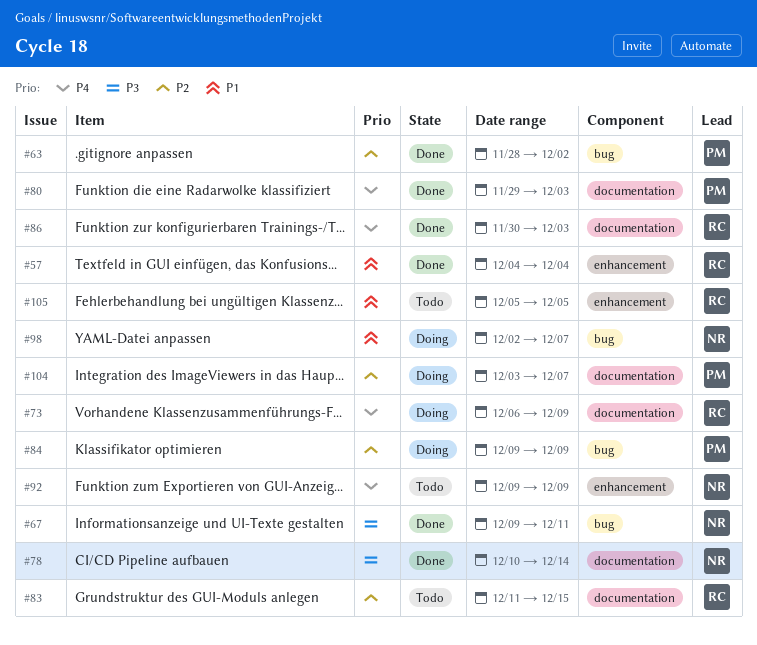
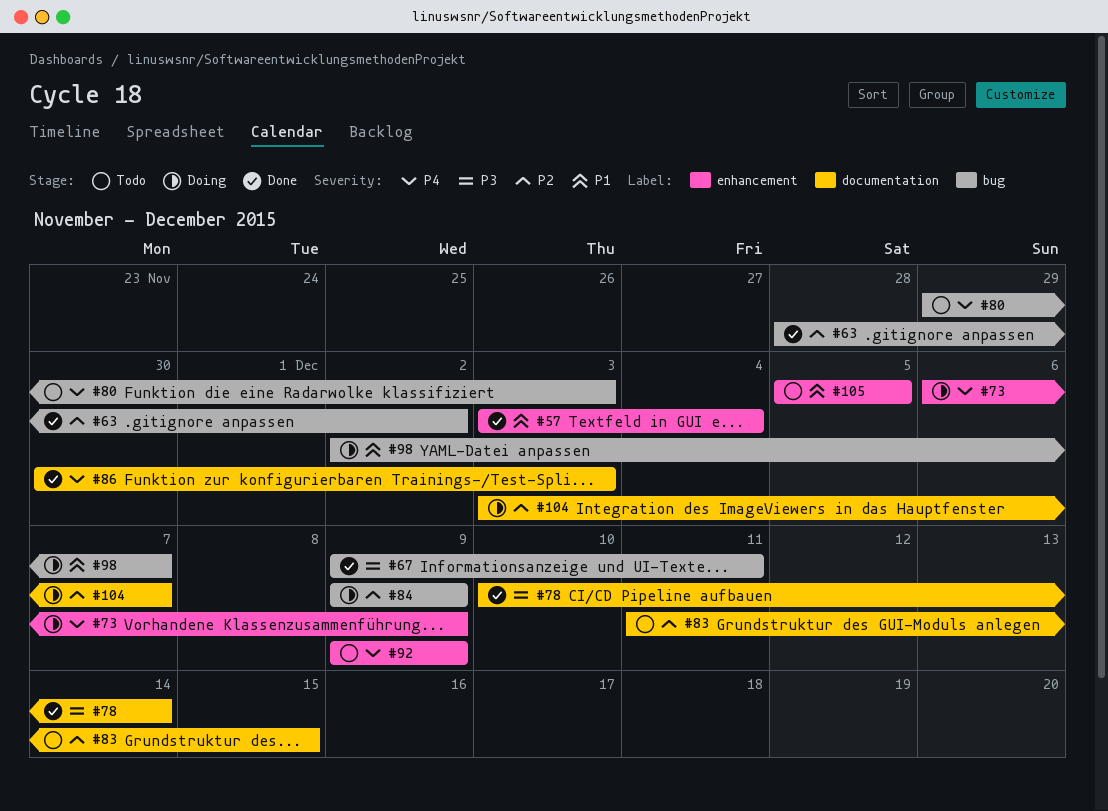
#57, start: Dec 4 -> Dec 3
#73, label: documentation -> enhancement
#80, status: Done -> Todo
#80, label: documentation -> bug

